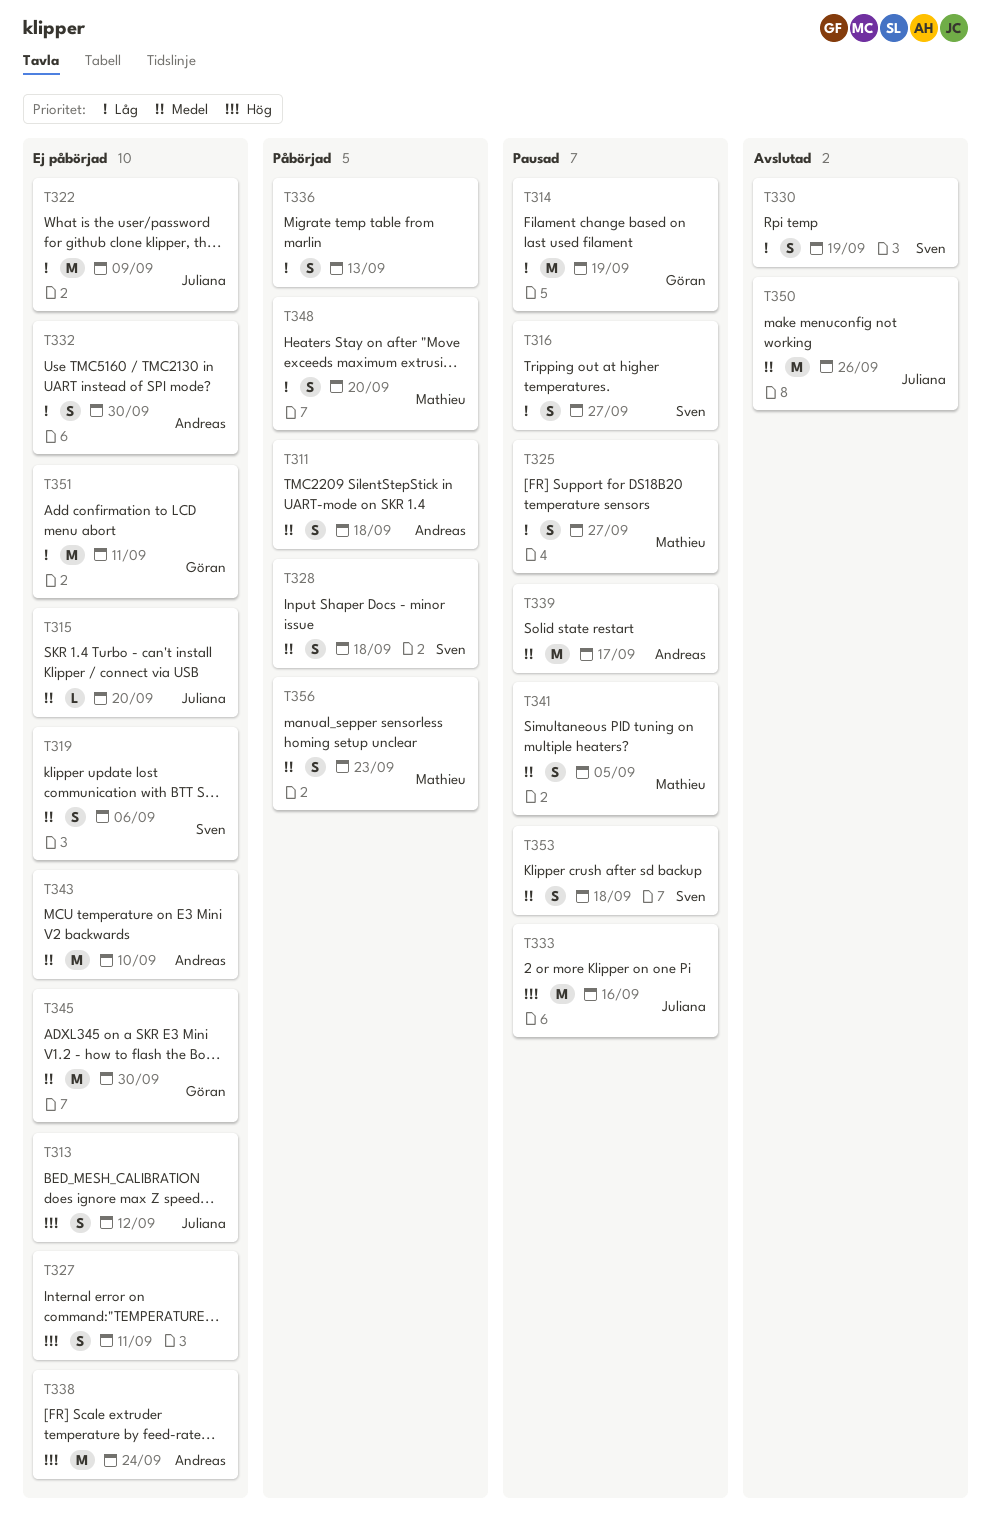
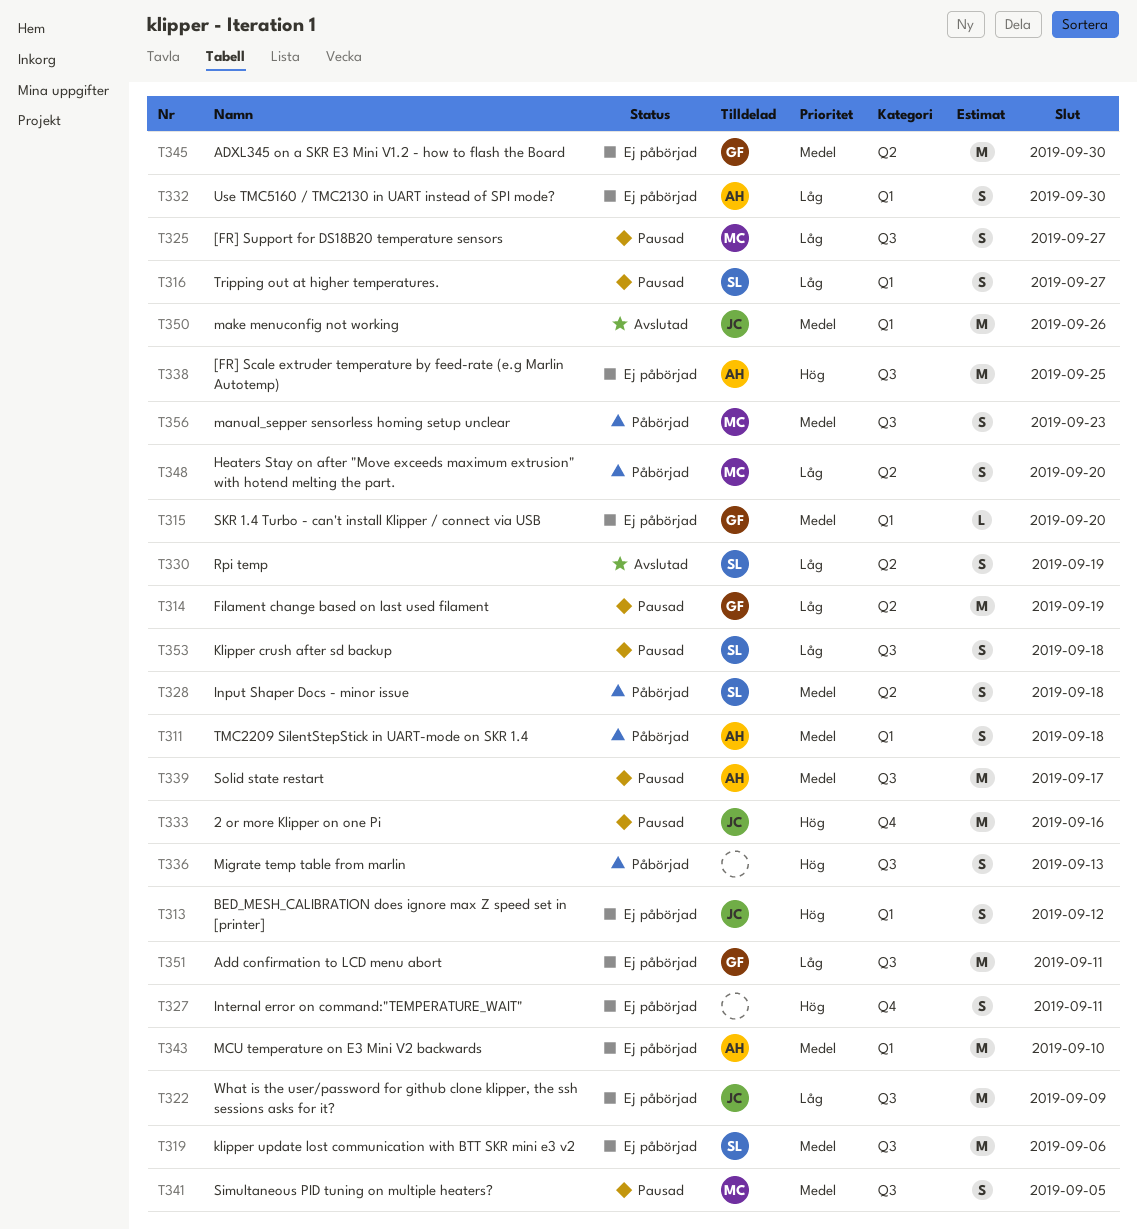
T315, owner: Juliana -> Göran
T319, estimate: S -> M
T336, priority: Låg -> Hög
T338, due: Sep 24 -> Sep 25
T353, priority: Medel -> Låg

